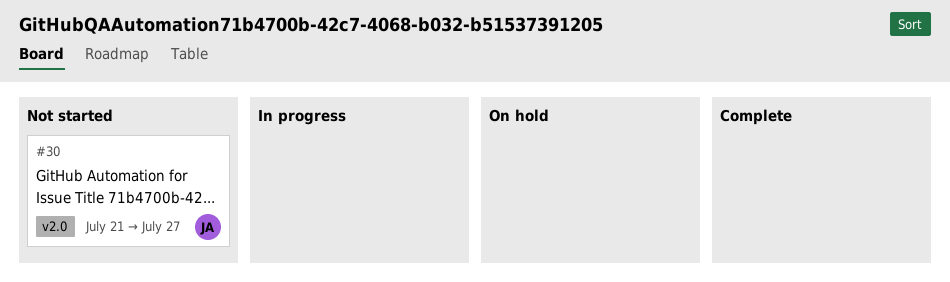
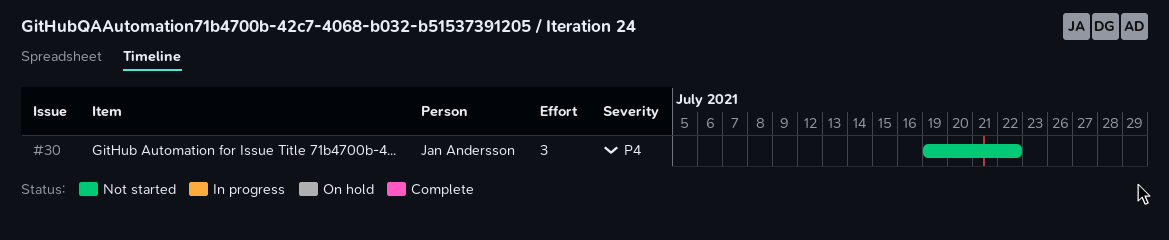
#30, start: Jul 21 -> Jul 19
#30, due: Jul 27 -> Jul 22

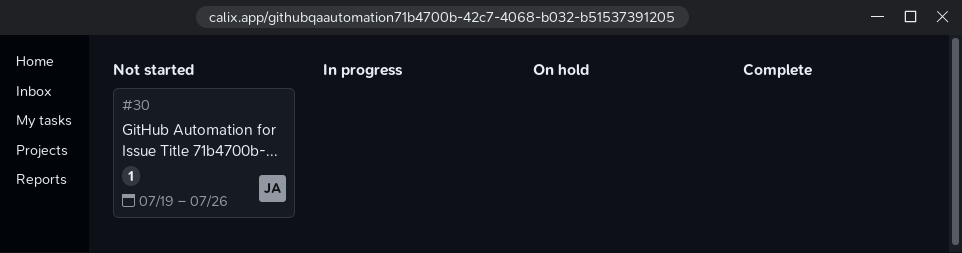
#30, estimate: 3 -> 1
#30, due: Jul 22 -> Jul 26

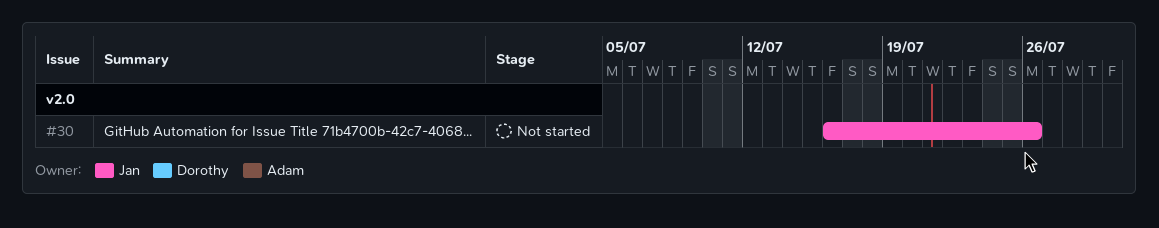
#30, start: Jul 19 -> Jul 16

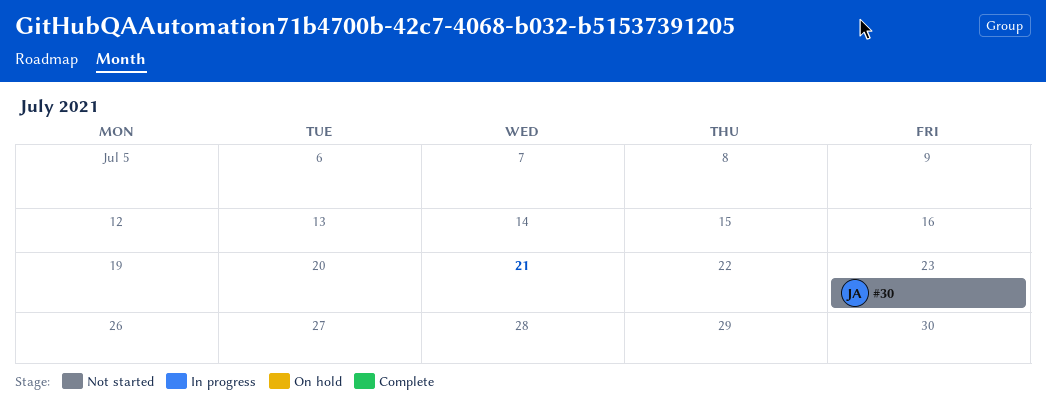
#30, start: Jul 16 -> Jul 23
#30, due: Jul 26 -> Jul 23

